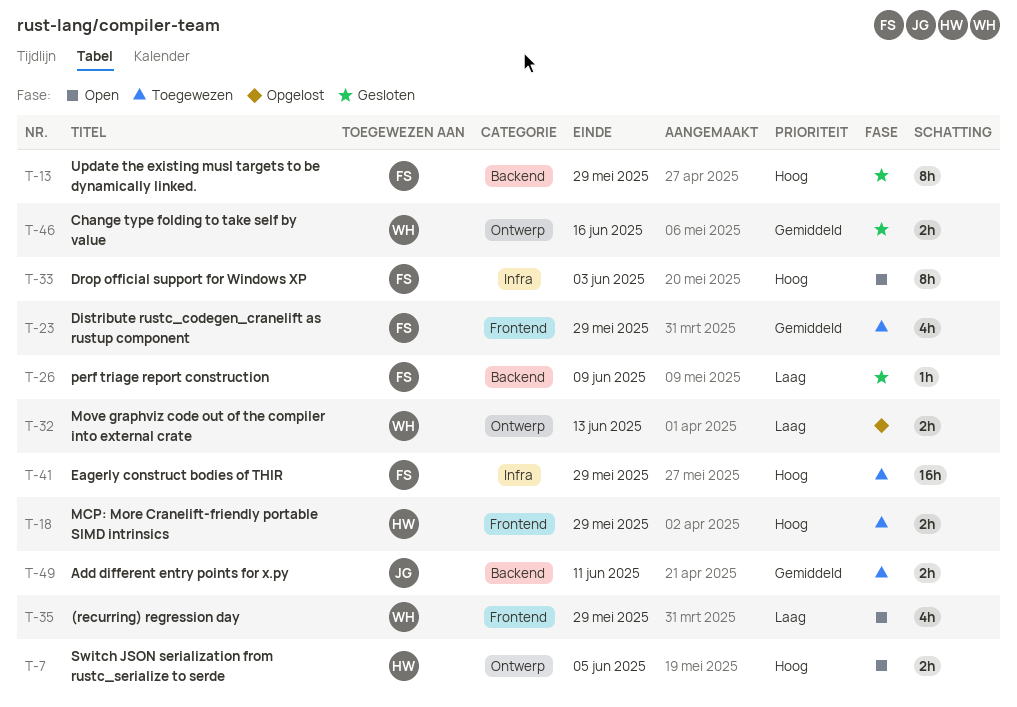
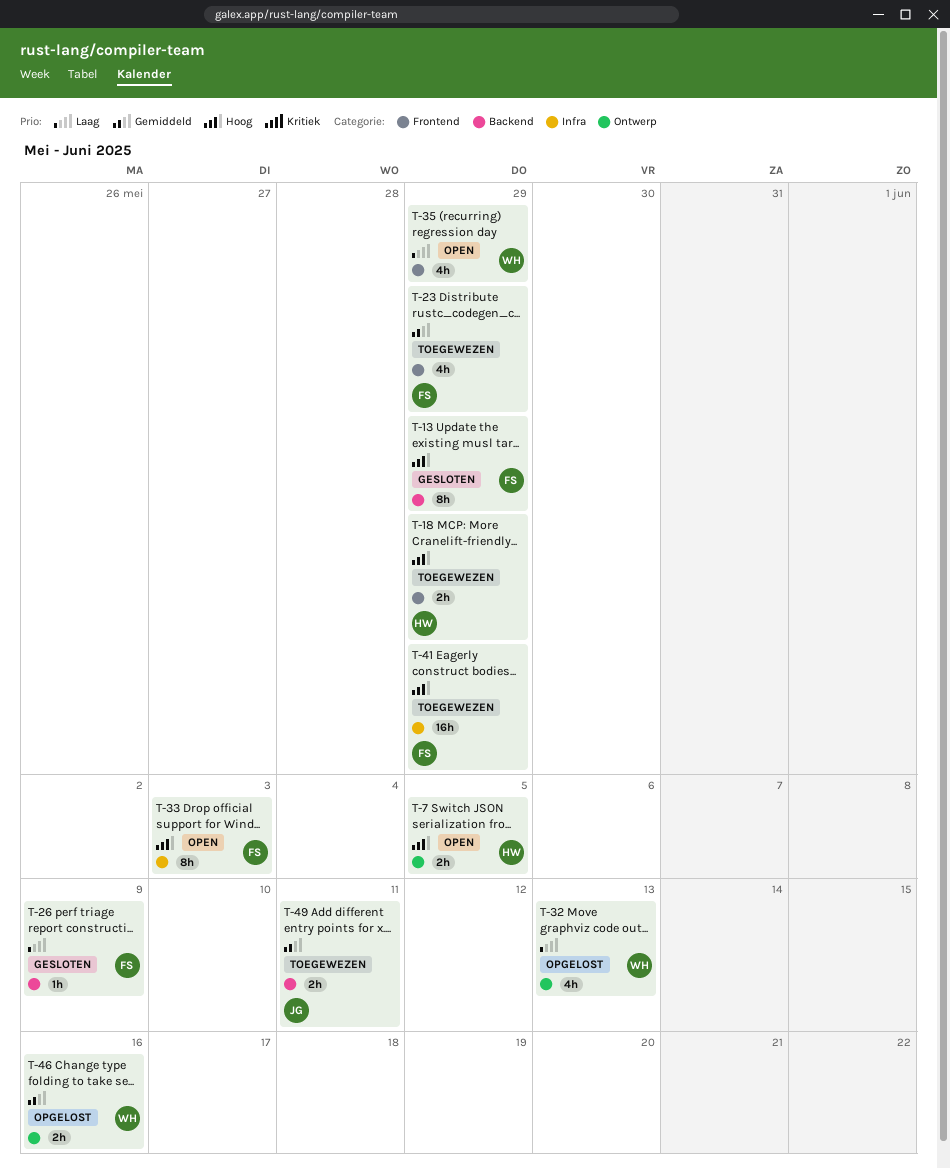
T-32, estimate: 2h -> 4h
T-46, status: Gesloten -> Opgelost

